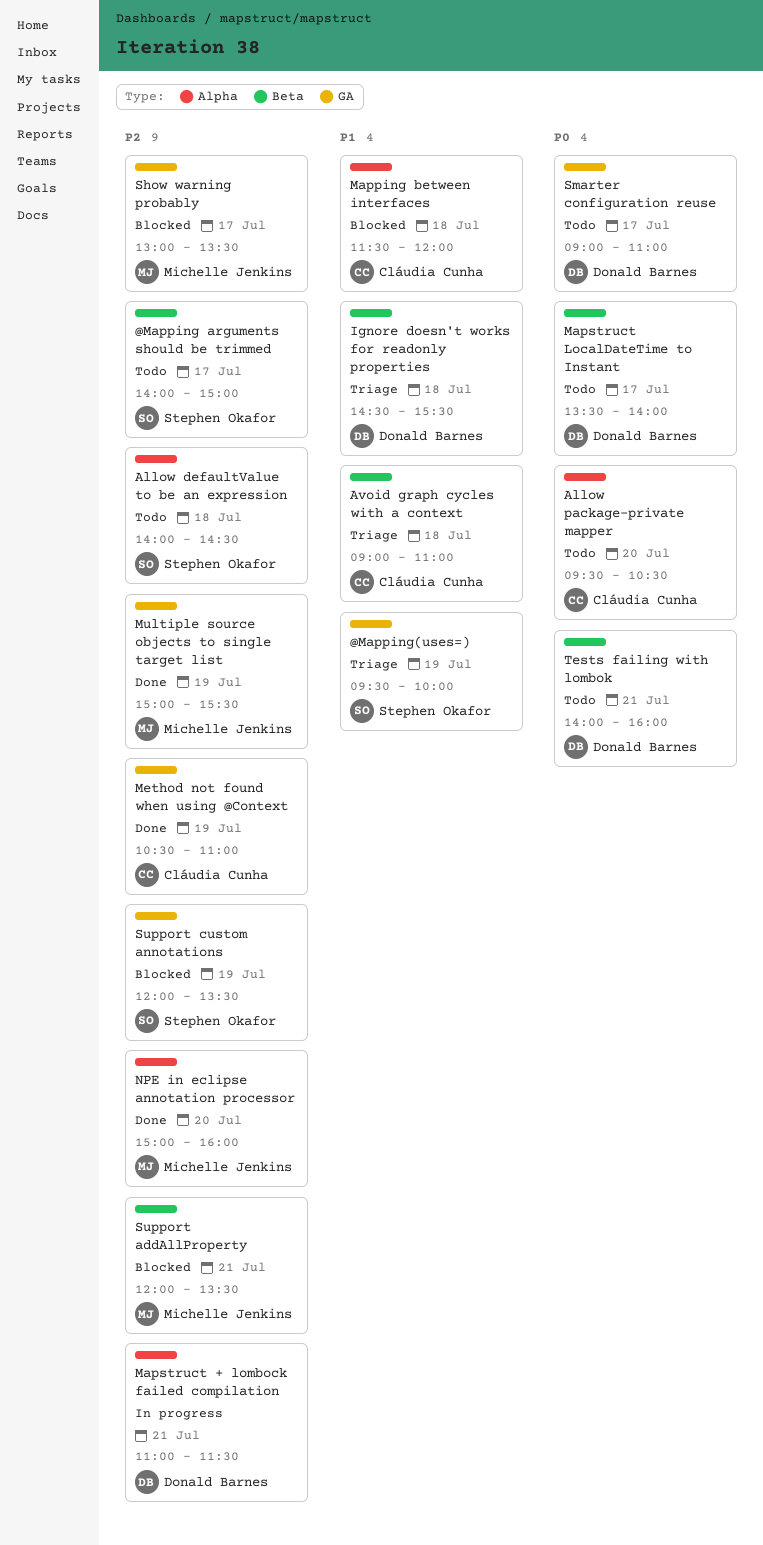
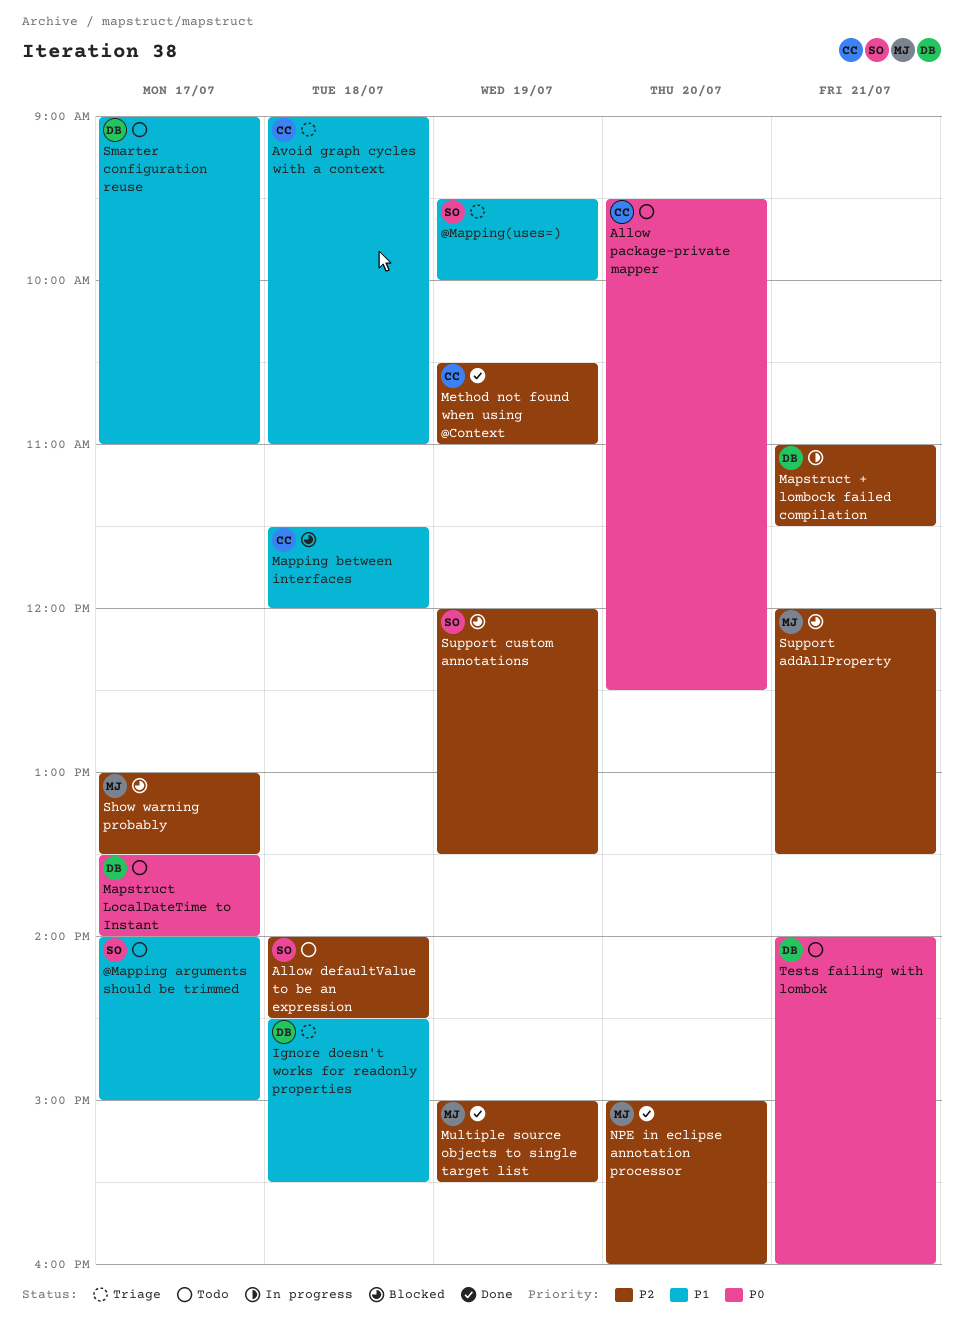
@Mapping arguments should be trimmed, priority: P2 -> P1
Allow package-private mapper, ends: 10:30 -> 12:30
Smarter configuration reuse, priority: P0 -> P1

